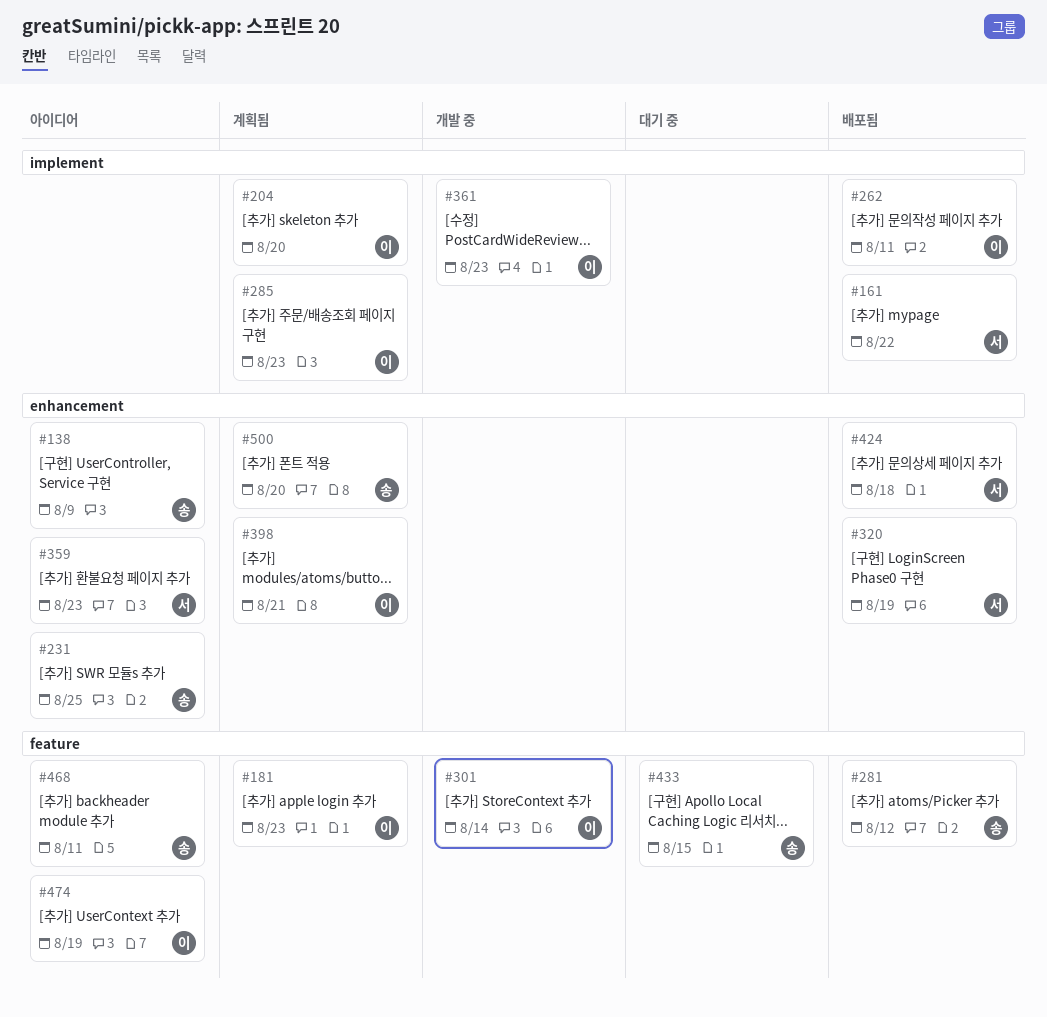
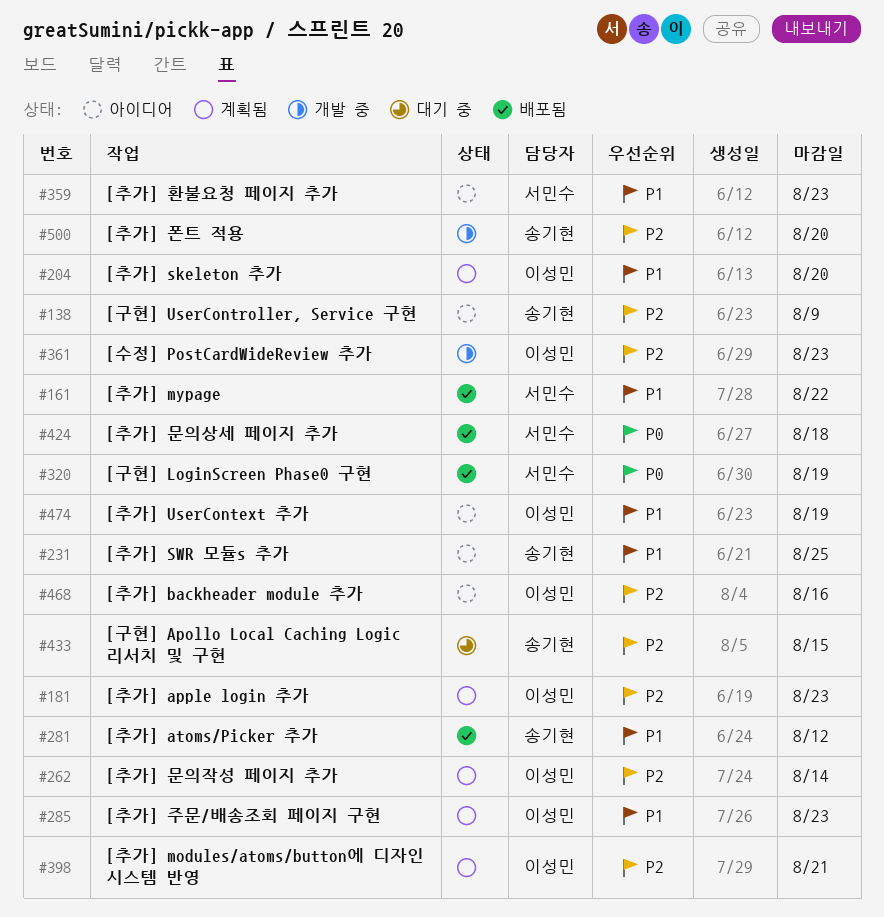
#262, status: 배포됨 -> 계획됨
#262, due: Aug 11 -> Aug 14
#301: present -> none
#468, owner: 송기현 -> 이성민
#468, due: Aug 11 -> Aug 16
#500, status: 계획됨 -> 개발 중

